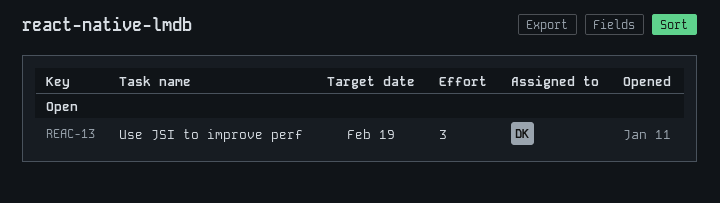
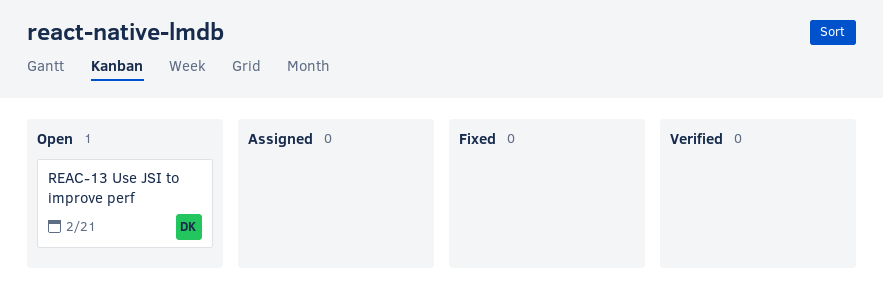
REAC-13, due: Feb 19 -> Feb 21

